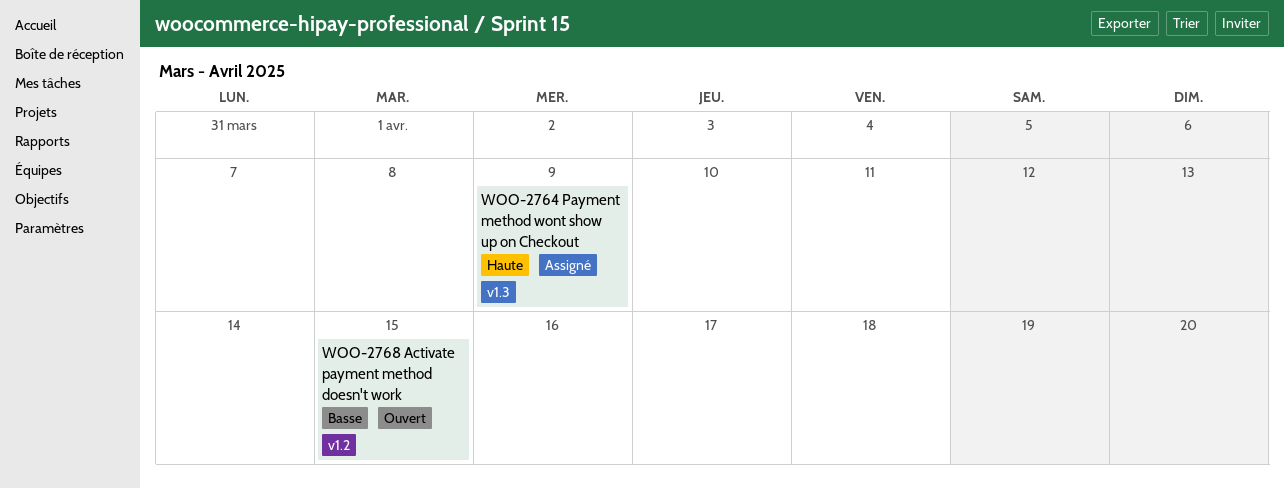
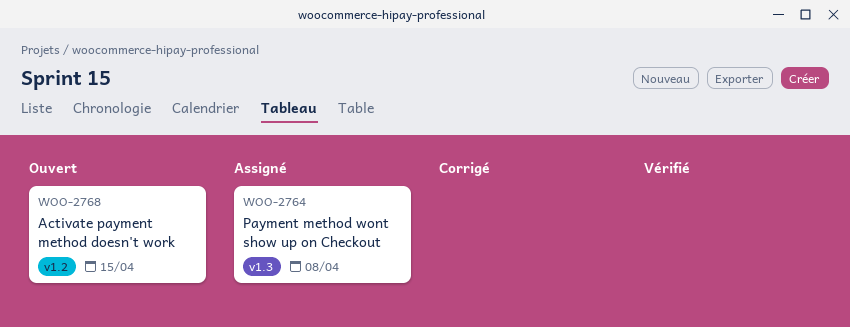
WOO-2764, due: Apr 9 -> Apr 8

